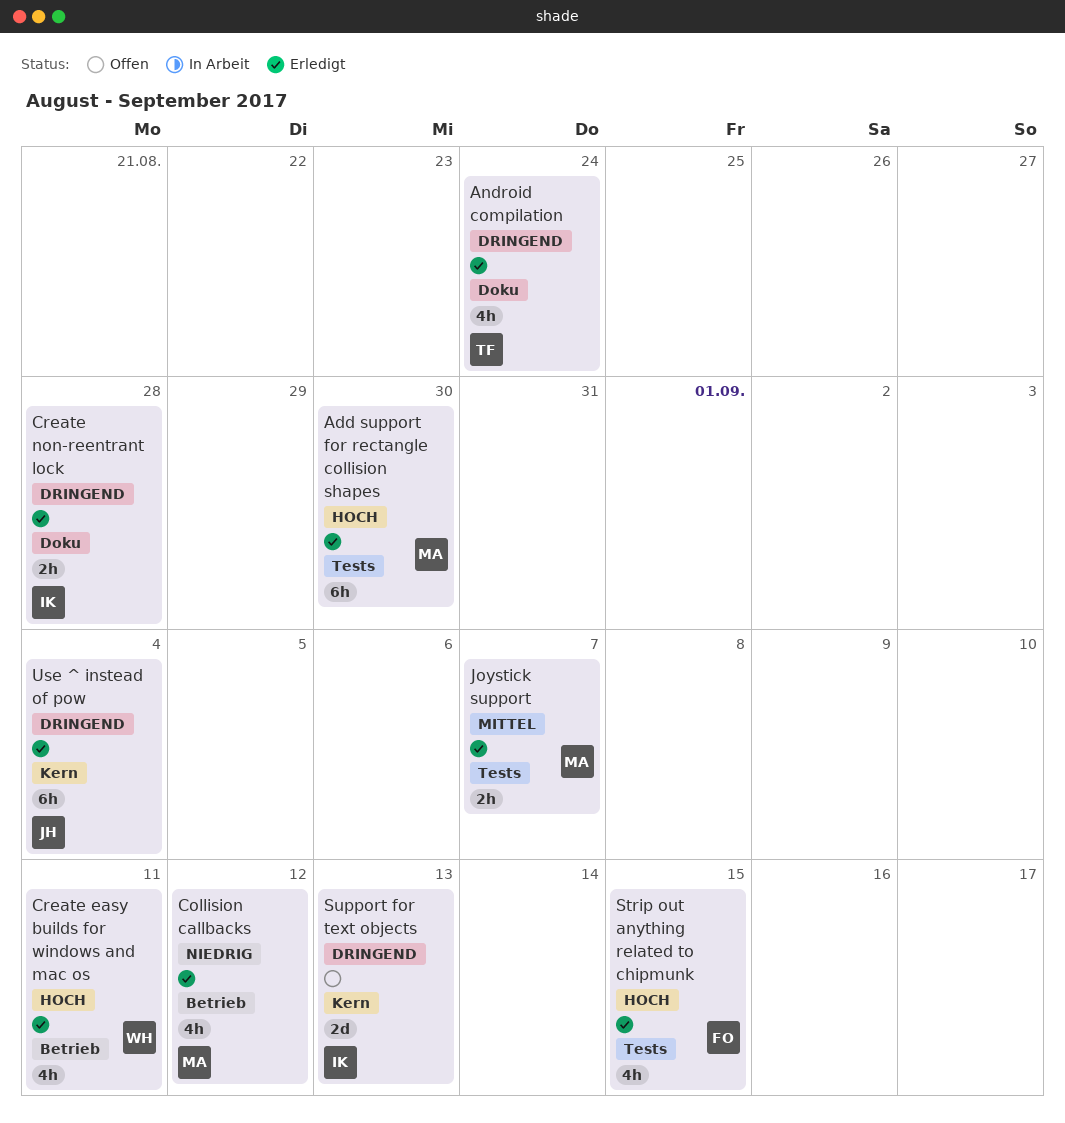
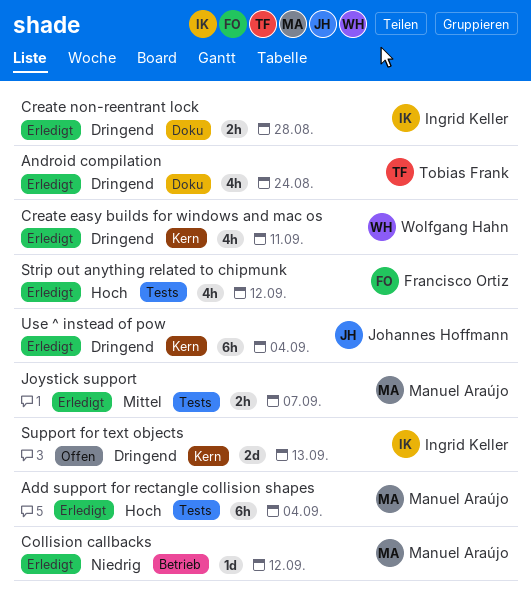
Add support for rectangle collision shapes, due: Aug 30 -> Sep 4
Collision callbacks, estimate: 4h -> 1d
Create easy builds for windows and mac os, priority: Hoch -> Dringend
Create easy builds for windows and mac os, label: Betrieb -> Kern
Strip out anything related to chipmunk, due: Sep 15 -> Sep 12

